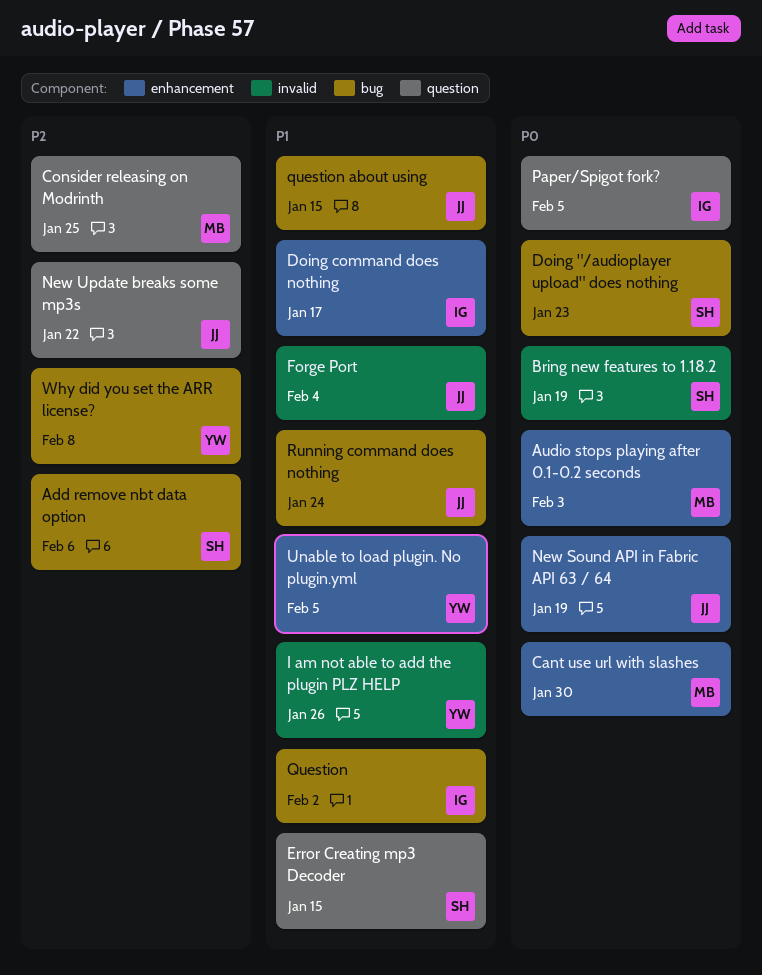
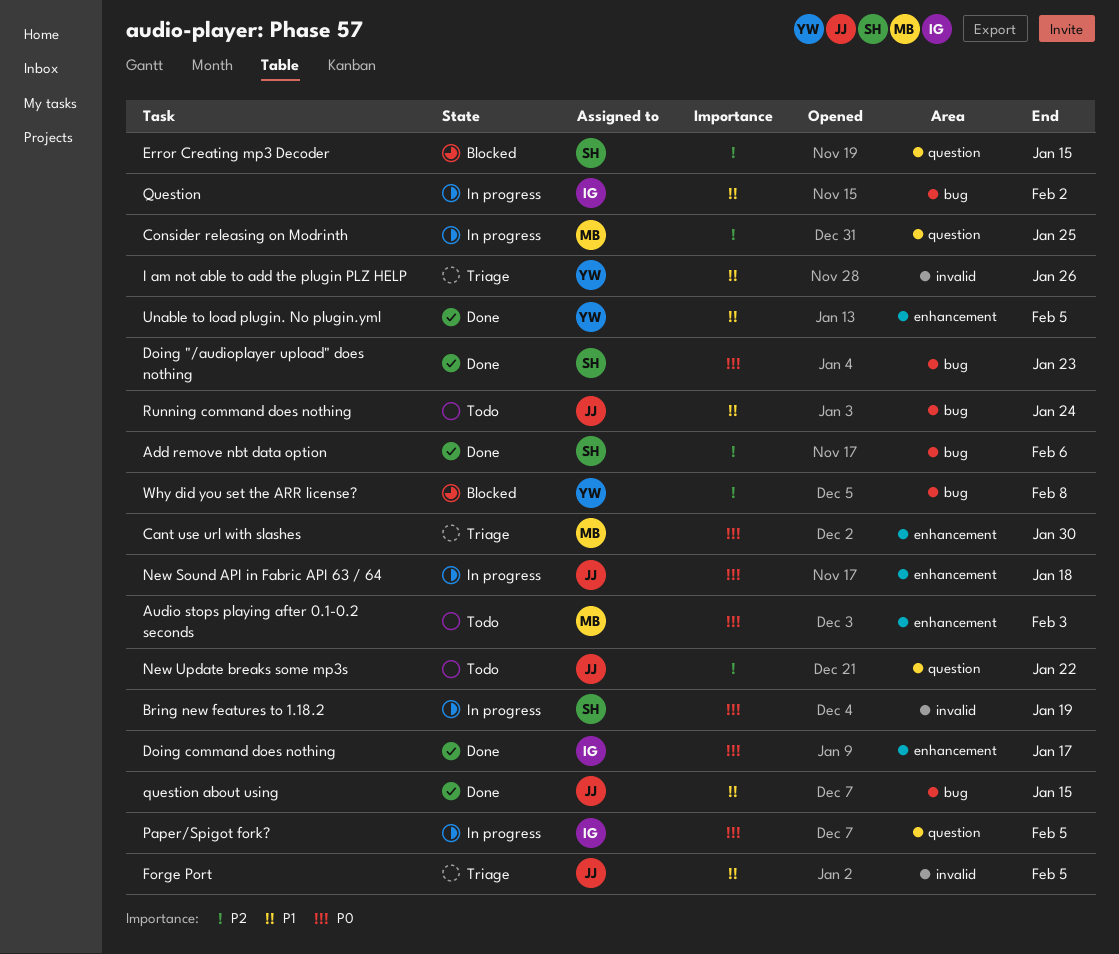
Doing command does nothing, priority: P1 -> P0
Error Creating mp3 Decoder, priority: P1 -> P2
Forge Port, due: Feb 4 -> Feb 5
New Sound API in Fabric API 63 / 64, due: Jan 19 -> Jan 18

